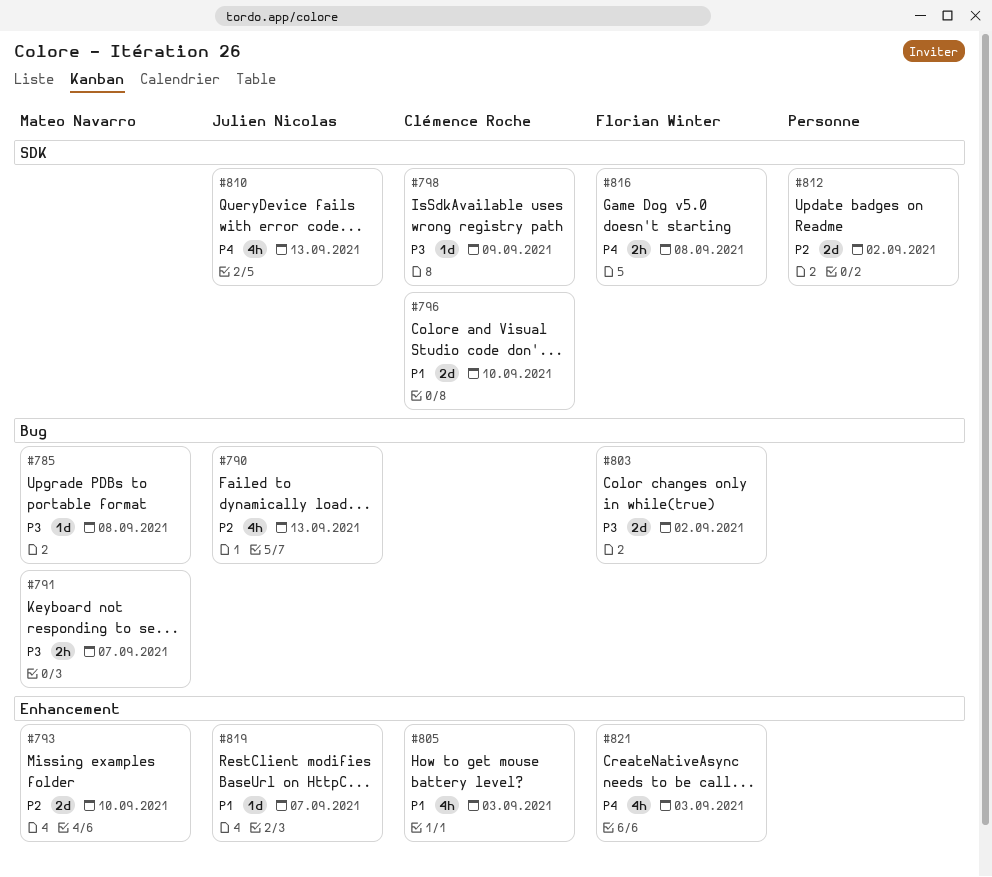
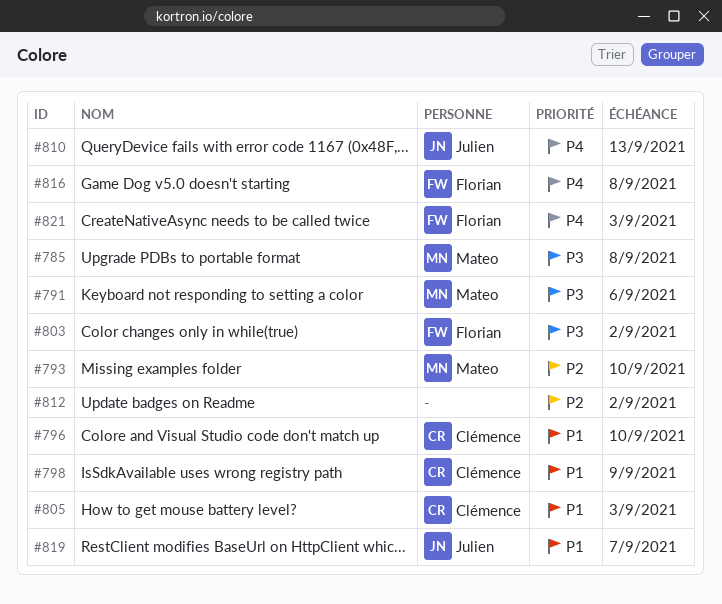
#790: present -> none
#791, due: Sep 7 -> Sep 6
#798, priority: P3 -> P1

